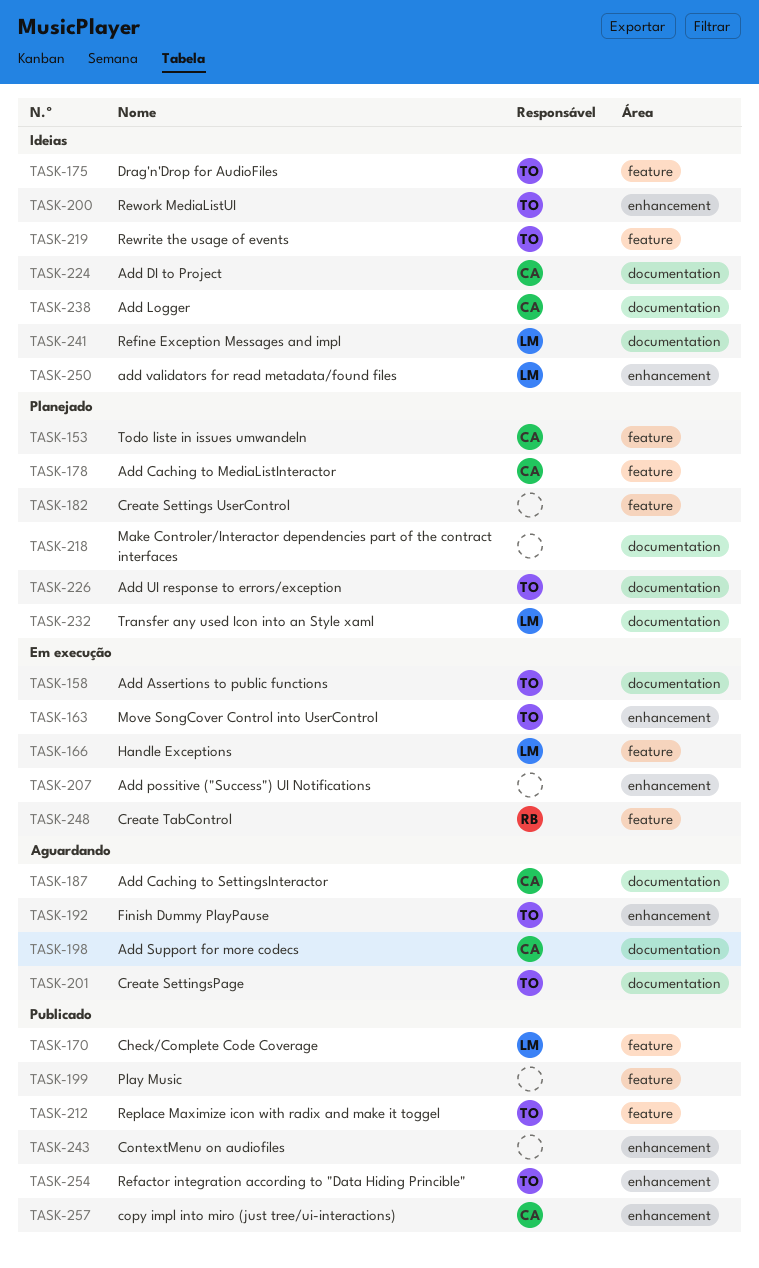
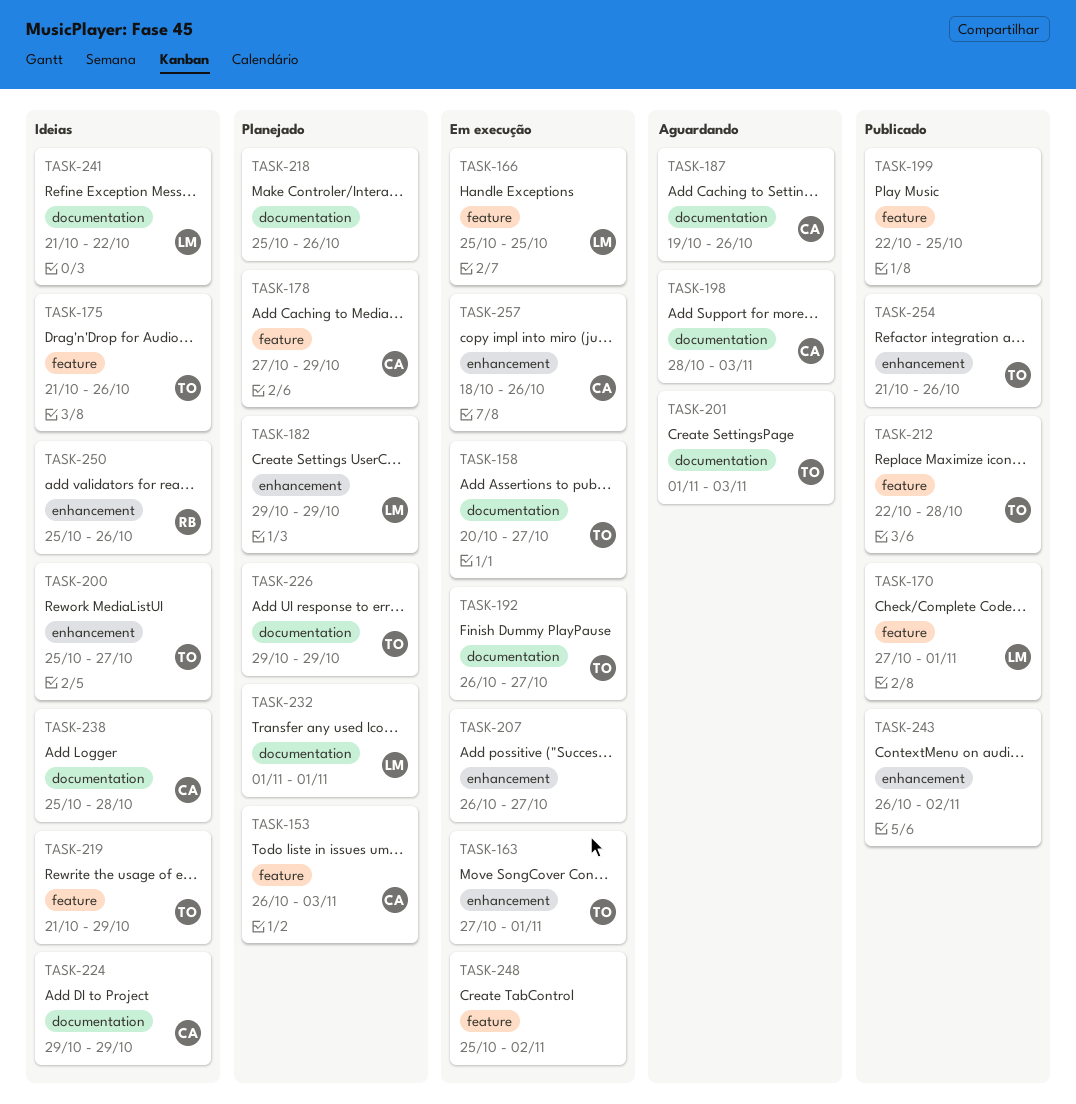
TASK-182, owner: none -> LM
TASK-182, label: feature -> enhancement
TASK-192, status: Aguardando -> Em execução
TASK-192, label: enhancement -> documentation
TASK-248, owner: RB -> none
TASK-250, owner: LM -> RB
TASK-257, status: Publicado -> Em execução

